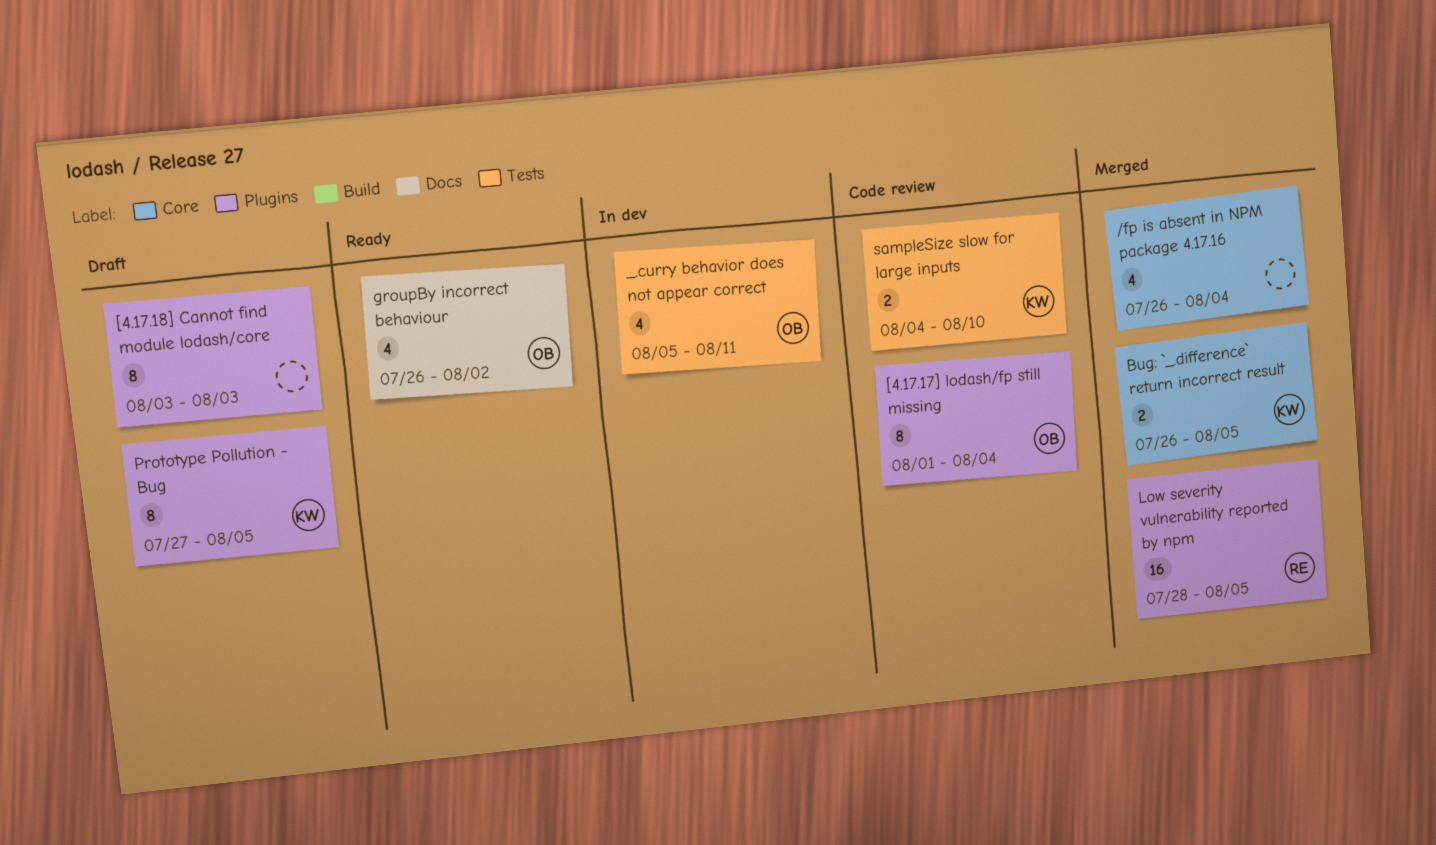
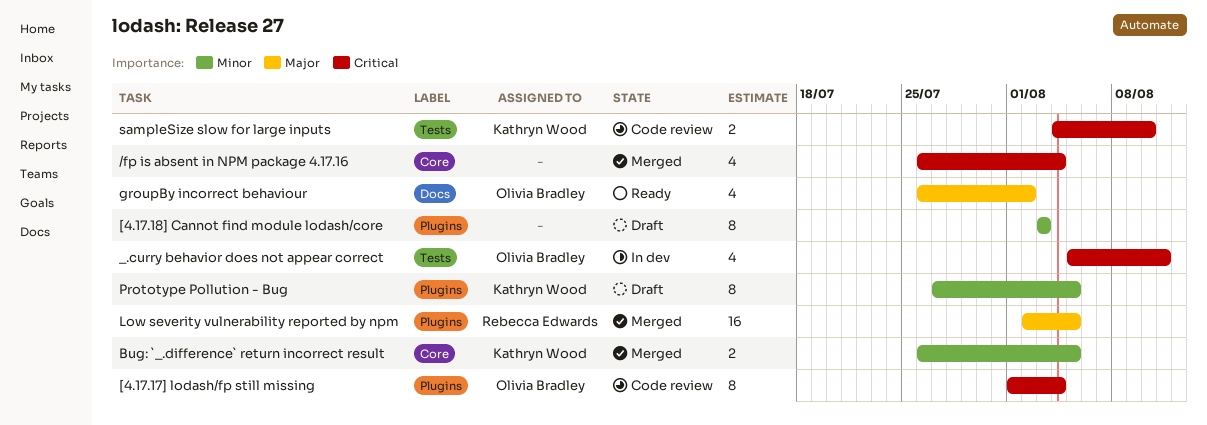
Low severity vulnerability reported by npm, start: Jul 28 -> Aug 2

